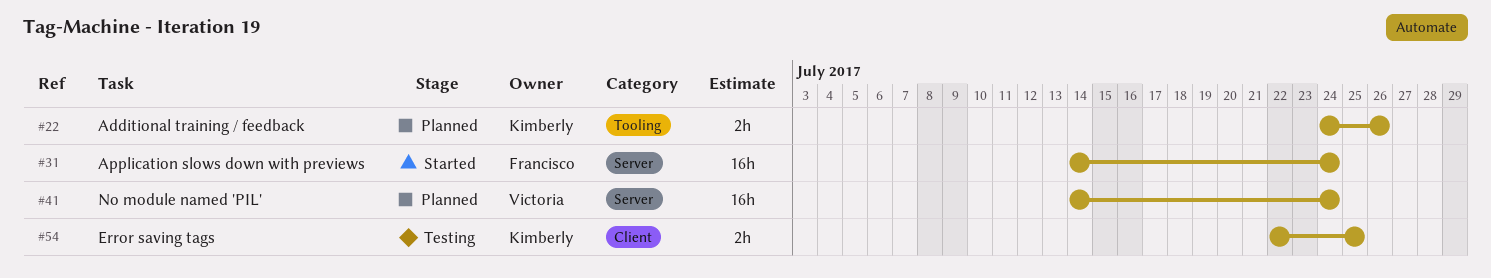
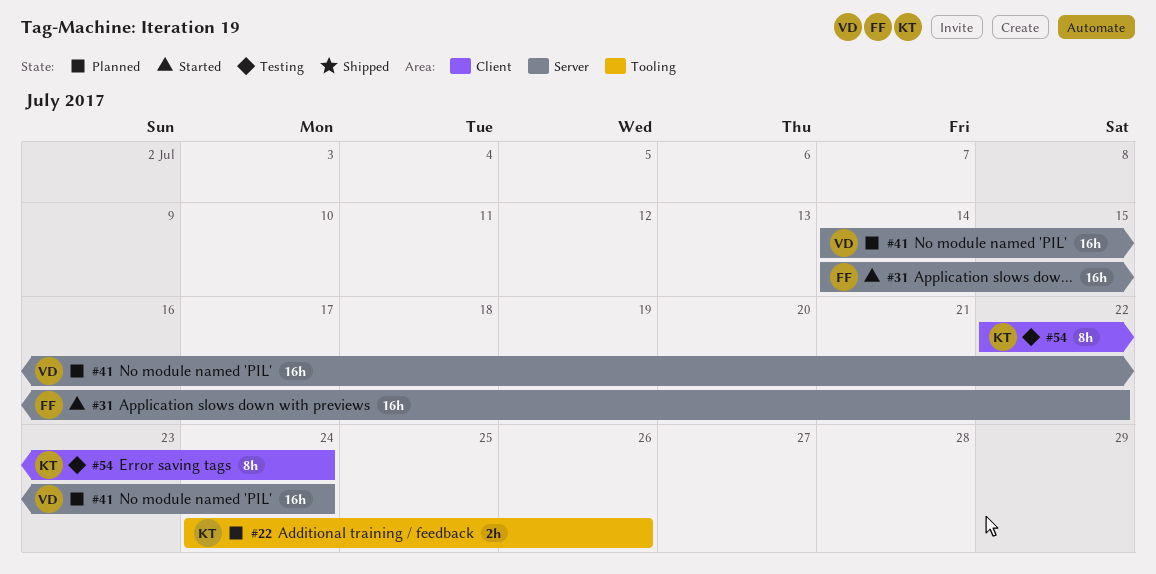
#31, due: Jul 24 -> Jul 22
#54, estimate: 2h -> 8h
#54, due: Jul 25 -> Jul 24

